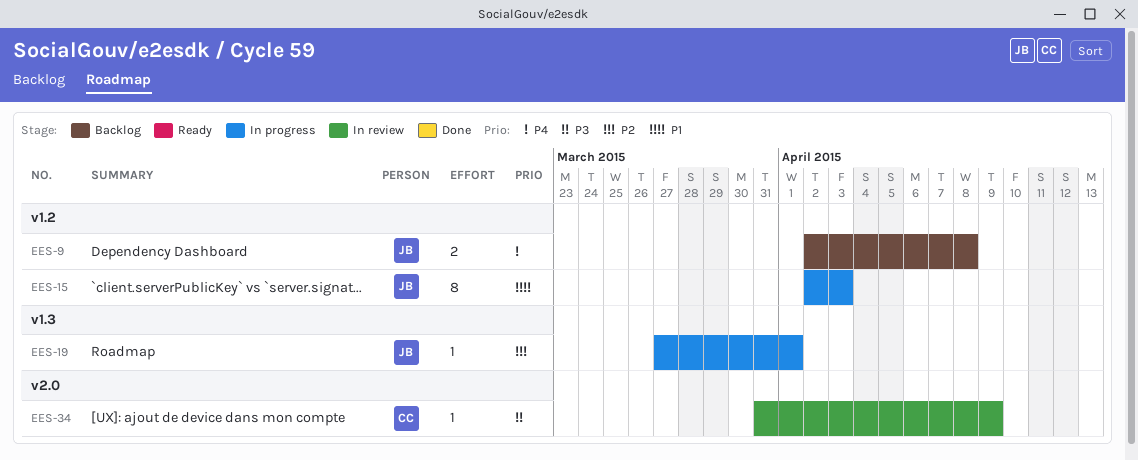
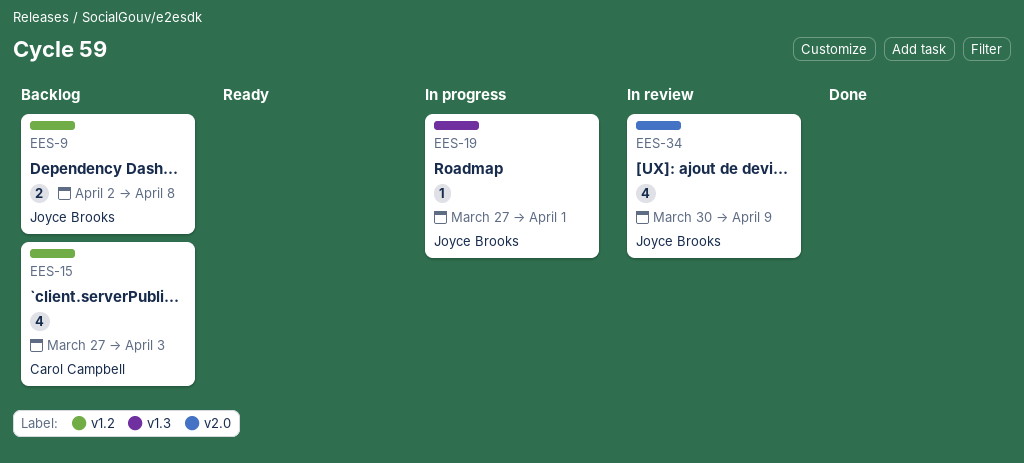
EES-15, status: In progress -> Backlog
EES-15, owner: Joyce Brooks -> Carol Campbell
EES-15, estimate: 8 -> 4
EES-15, start: Apr 2 -> Mar 27
EES-34, owner: Carol Campbell -> Joyce Brooks
EES-34, estimate: 1 -> 4
EES-34, start: Mar 31 -> Mar 30

